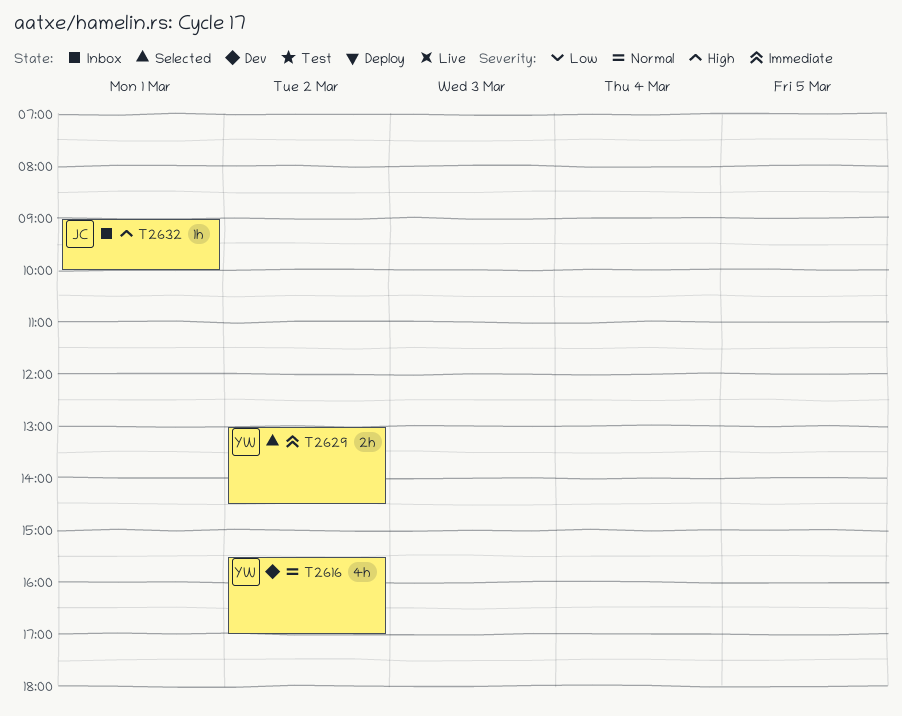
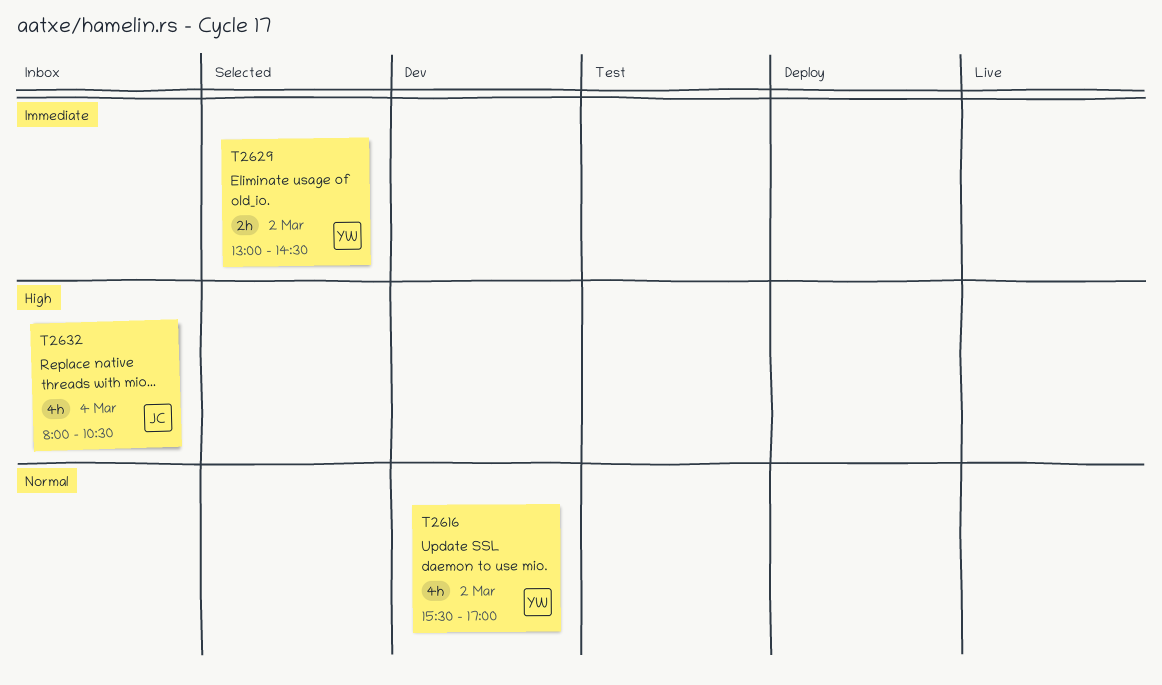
T2632, estimate: 1h -> 4h
T2632, day: Mar 1 -> Mar 4
T2632, begins: 09:00 -> 08:00
T2632, ends: 10:00 -> 10:30

